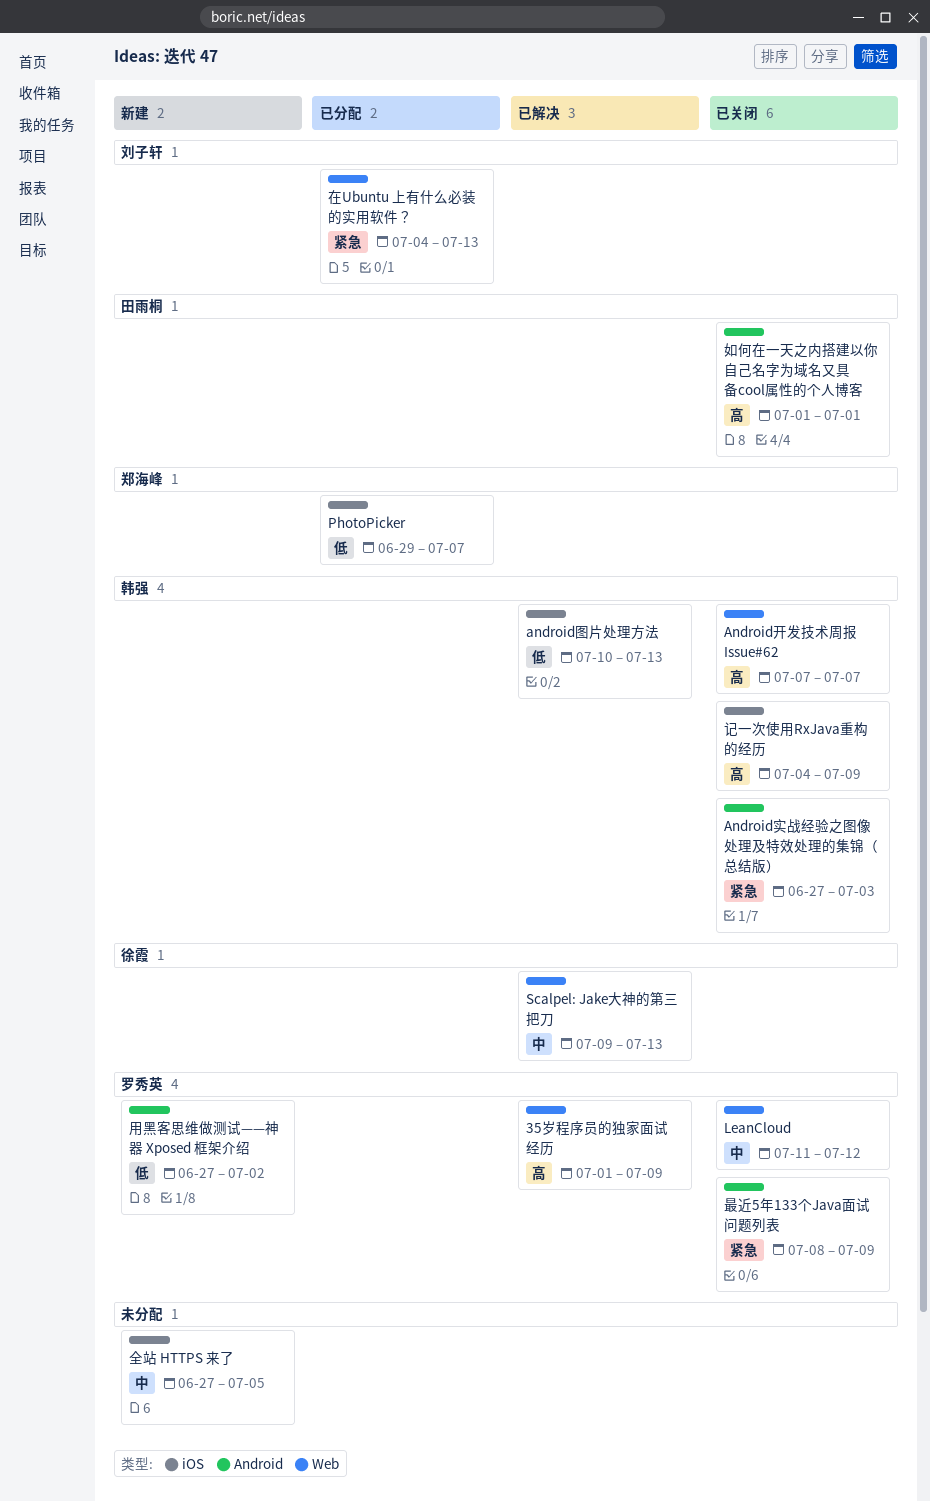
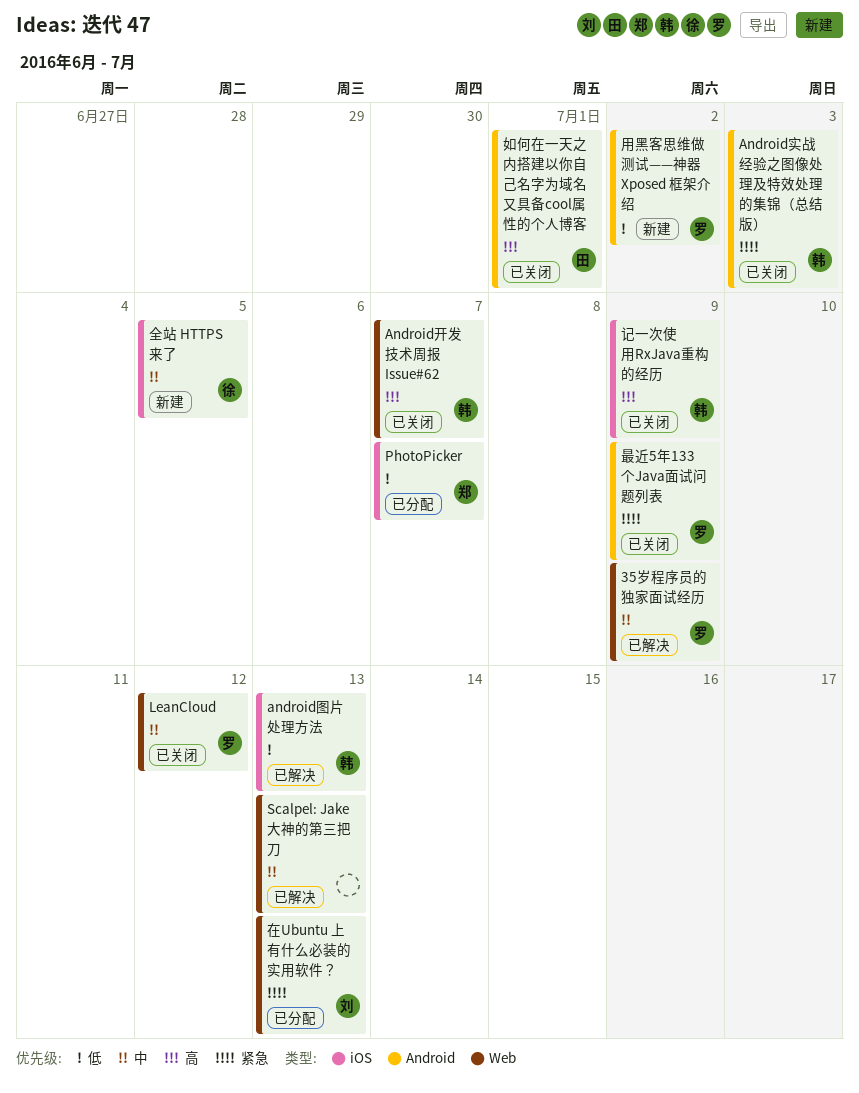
35岁程序员的独家面试经历, priority: 高 -> 中
Scalpel: Jake大神的第三把刀, owner: 徐霞 -> none
全站 HTTPS 来了, owner: none -> 徐霞

